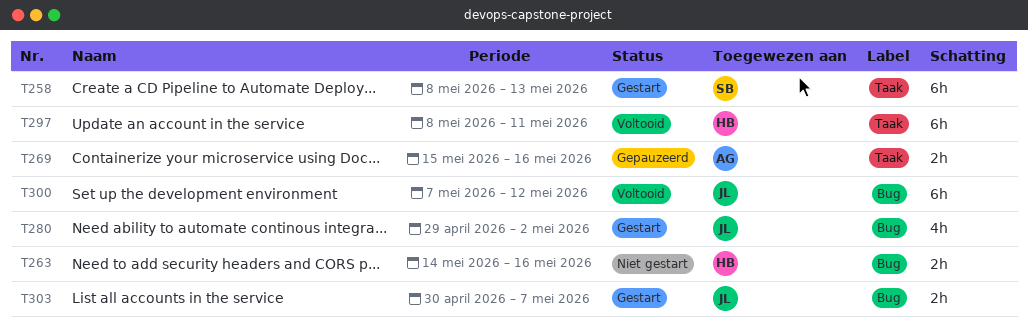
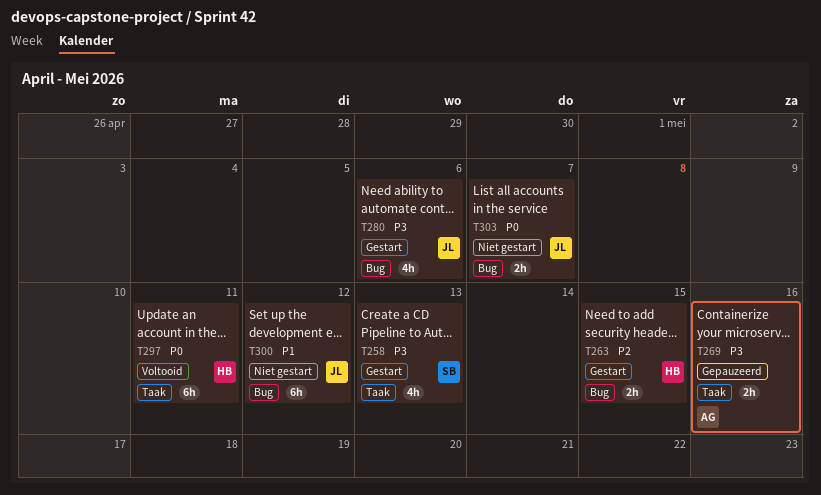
T258, estimate: 6h -> 4h
T263, status: Niet gestart -> Gestart
T263, due: May 16 -> May 15
T280, due: May 2 -> May 6
T300, status: Voltooid -> Niet gestart
T303, status: Gestart -> Niet gestart

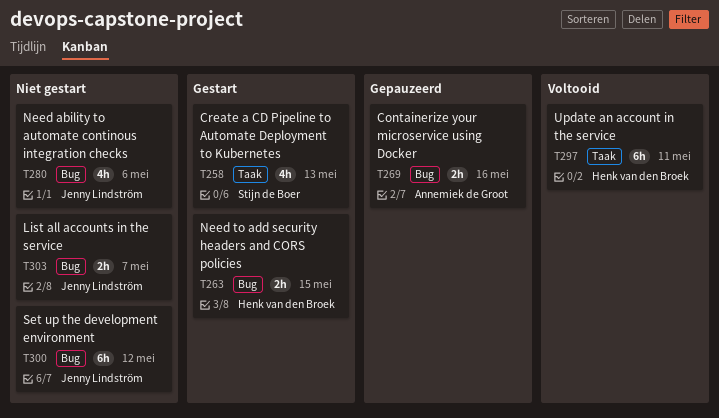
T269, label: Taak -> Bug
T280, status: Gestart -> Niet gestart

